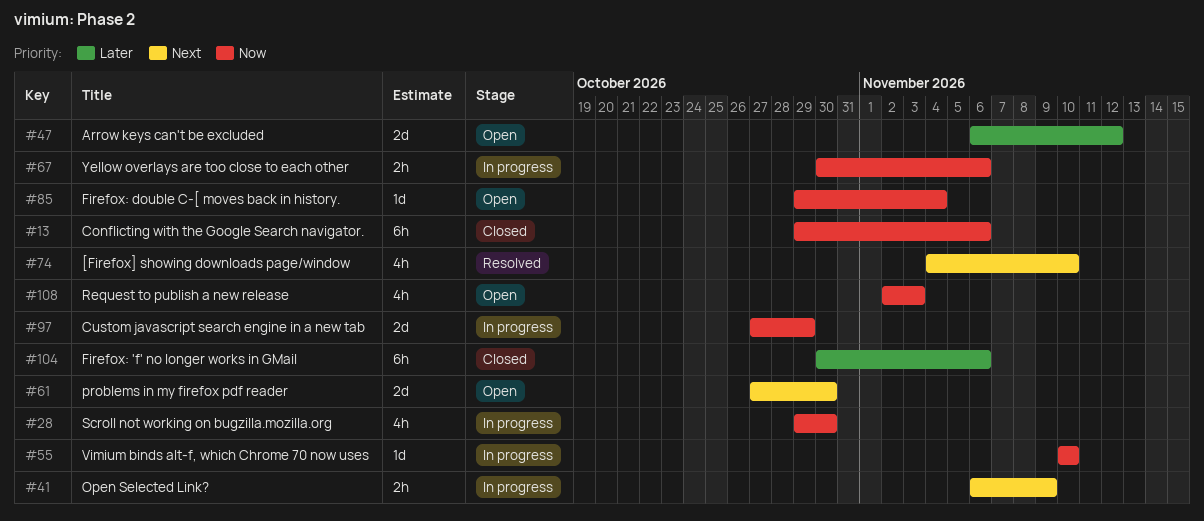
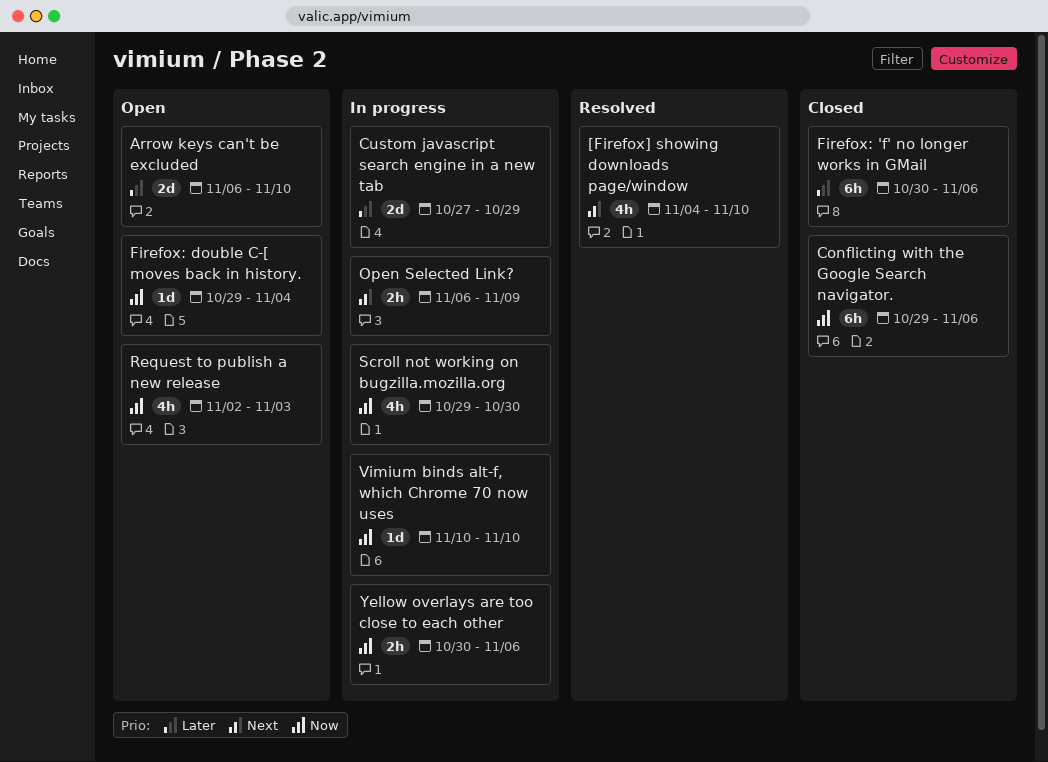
Arrow keys can't be excluded, due: Nov 12 -> Nov 10
Custom javascript search engine in a new tab, priority: Now -> Later
problems in my firefox pdf reader: present -> none

